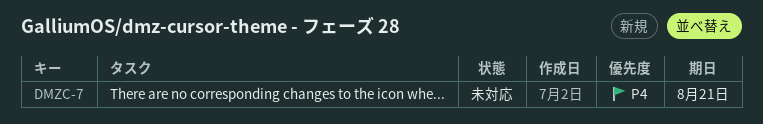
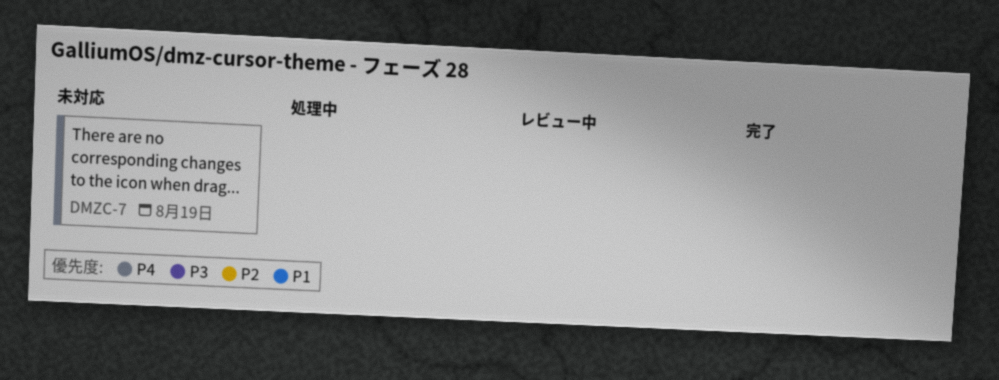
DMZC-7, due: Aug 21 -> Aug 19

